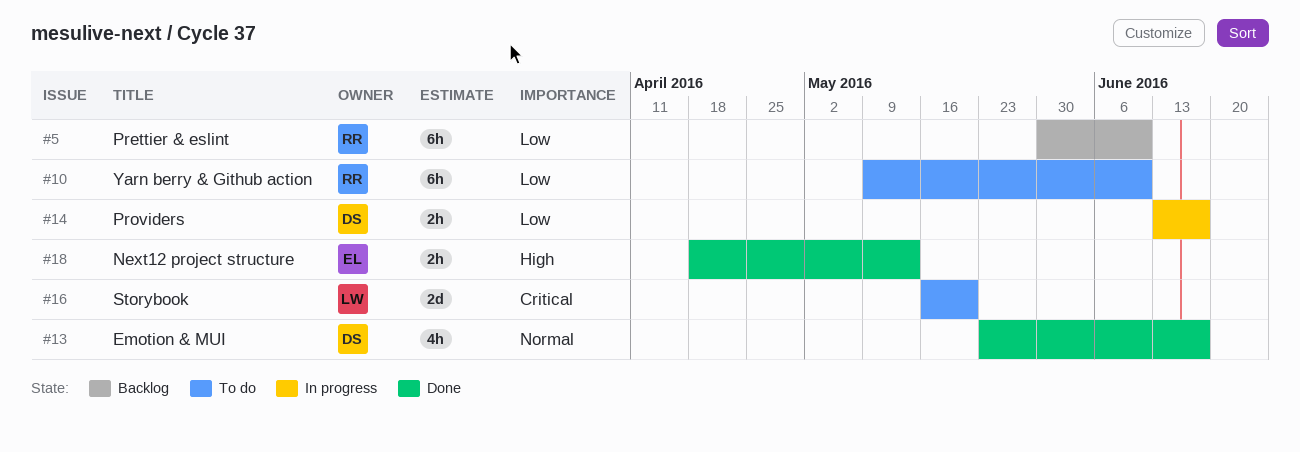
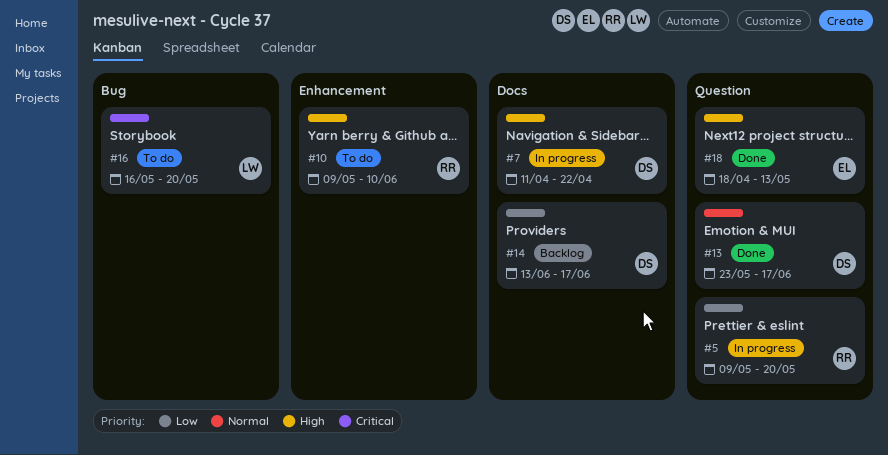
#5, status: Backlog -> In progress
#5, start: May 30 -> May 9
#5, due: Jun 10 -> May 20
#7: none -> present
#10, priority: Low -> High
#14, status: In progress -> Backlog

